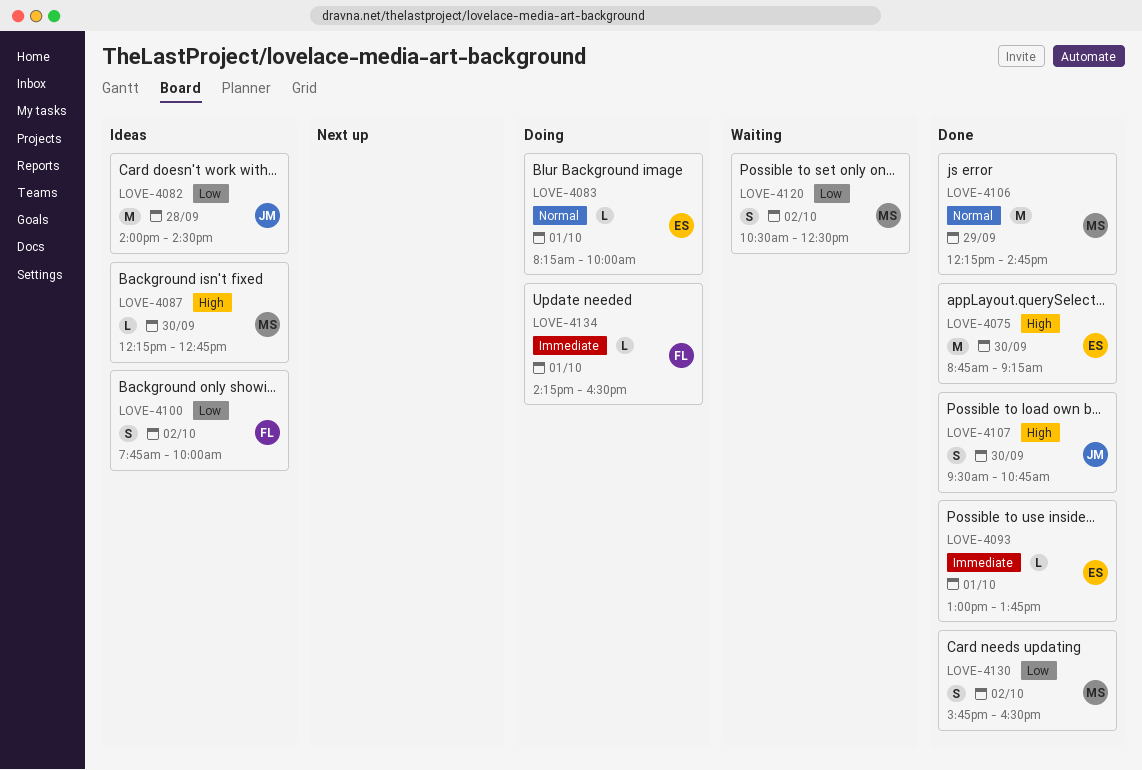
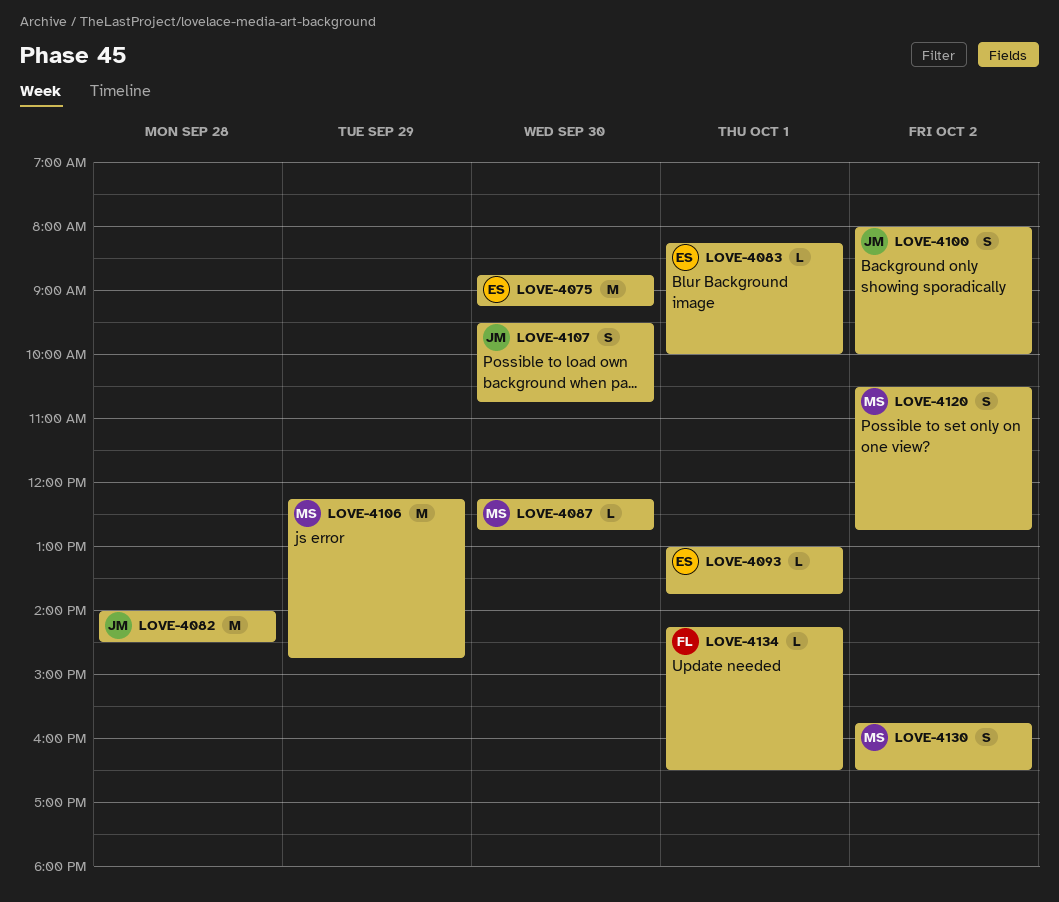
LOVE-4100, owner: FL -> JM
LOVE-4100, begins: 07:45 -> 08:00
LOVE-4120, ends: 12:30 -> 12:45

